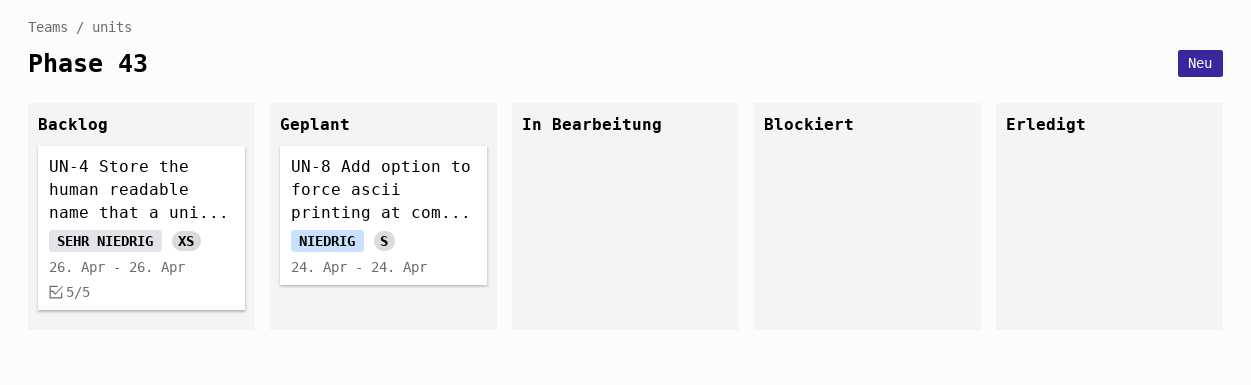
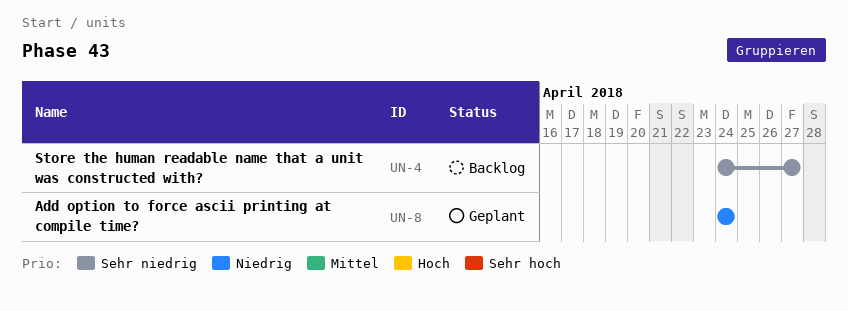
UN-4, start: Apr 26 -> Apr 24
UN-4, due: Apr 26 -> Apr 27

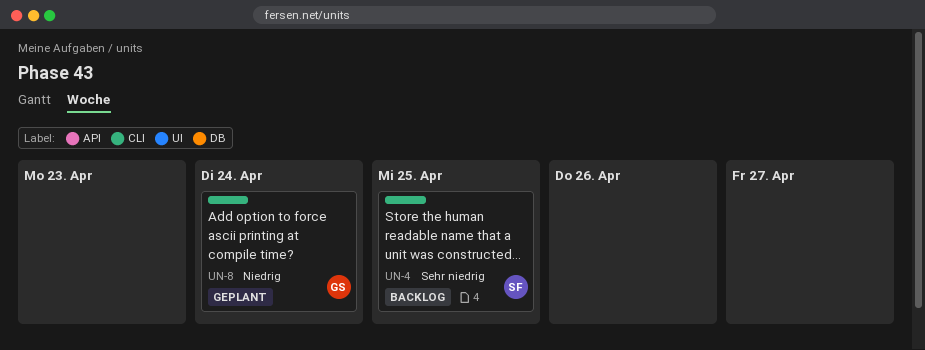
UN-4, due: Apr 27 -> Apr 25

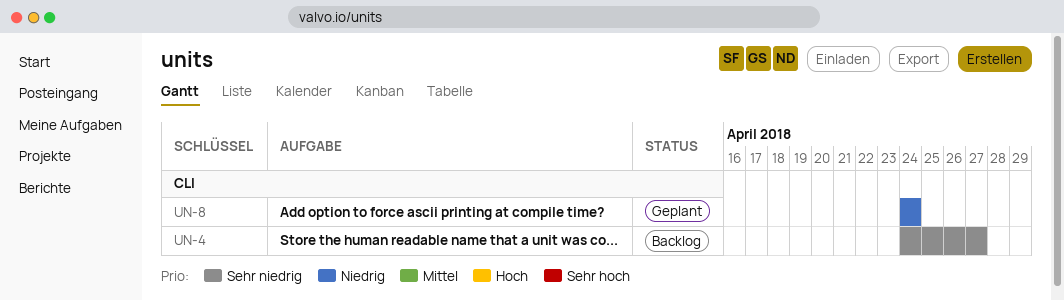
UN-4, due: Apr 25 -> Apr 27

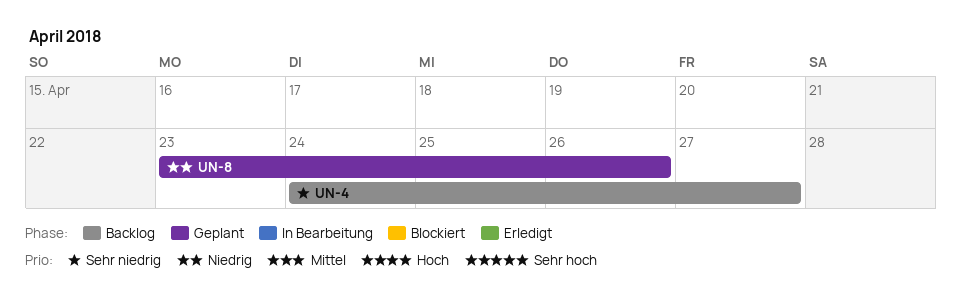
UN-8, start: Apr 24 -> Apr 23
UN-8, due: Apr 24 -> Apr 26

